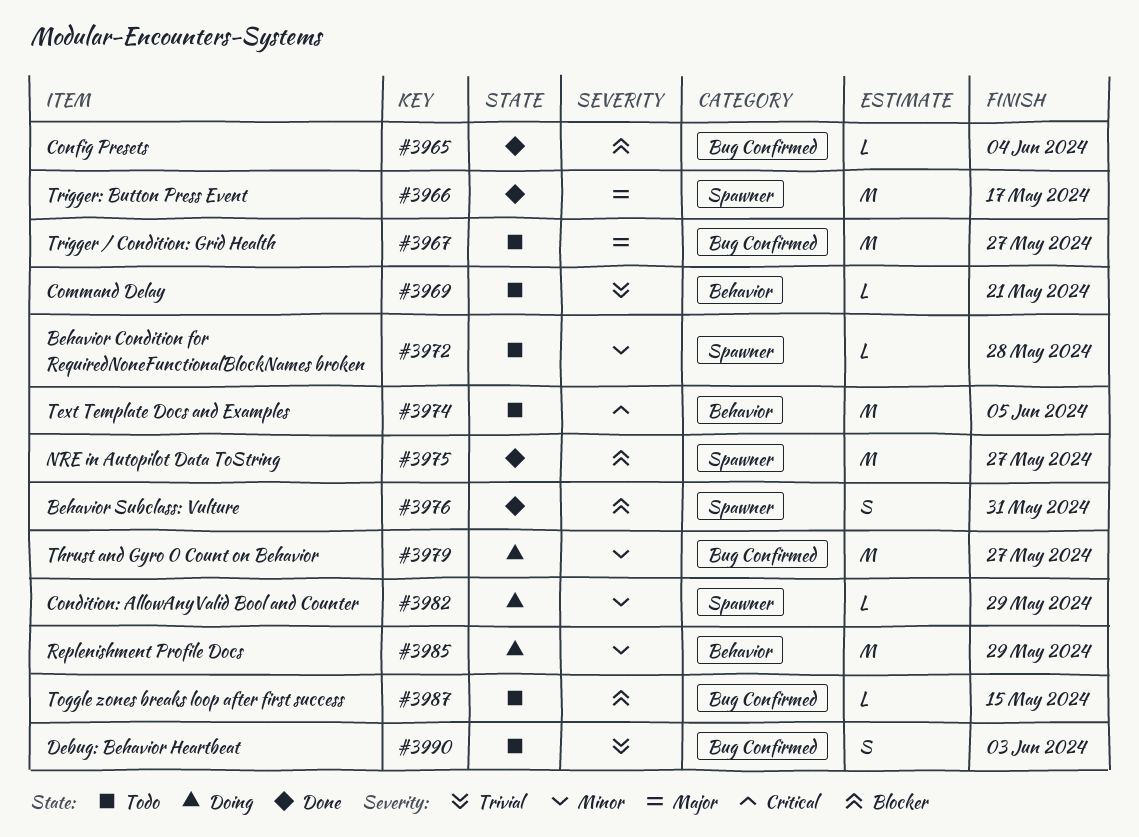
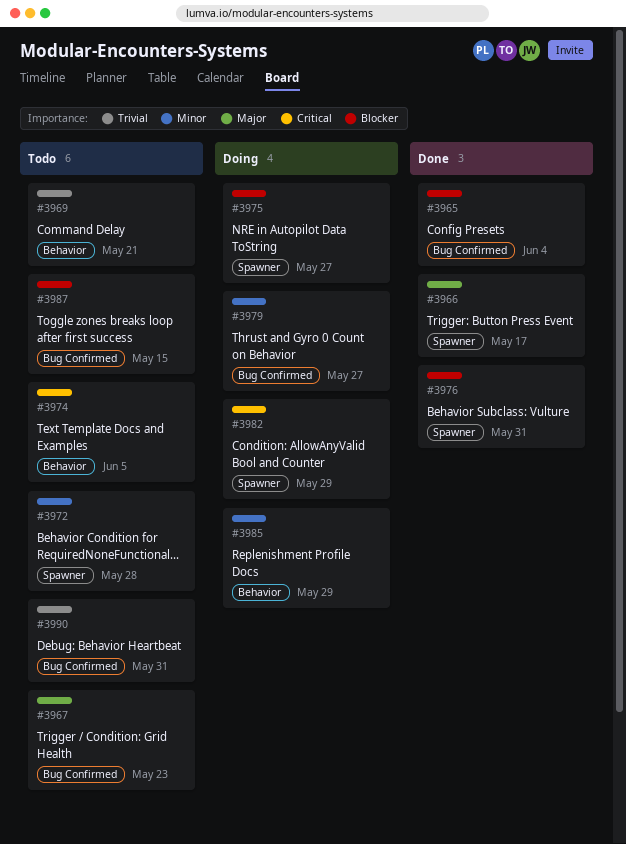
#3967, due: May 27 -> May 23
#3975, status: Done -> Doing
#3982, priority: Minor -> Critical
#3990, due: Jun 3 -> May 31

